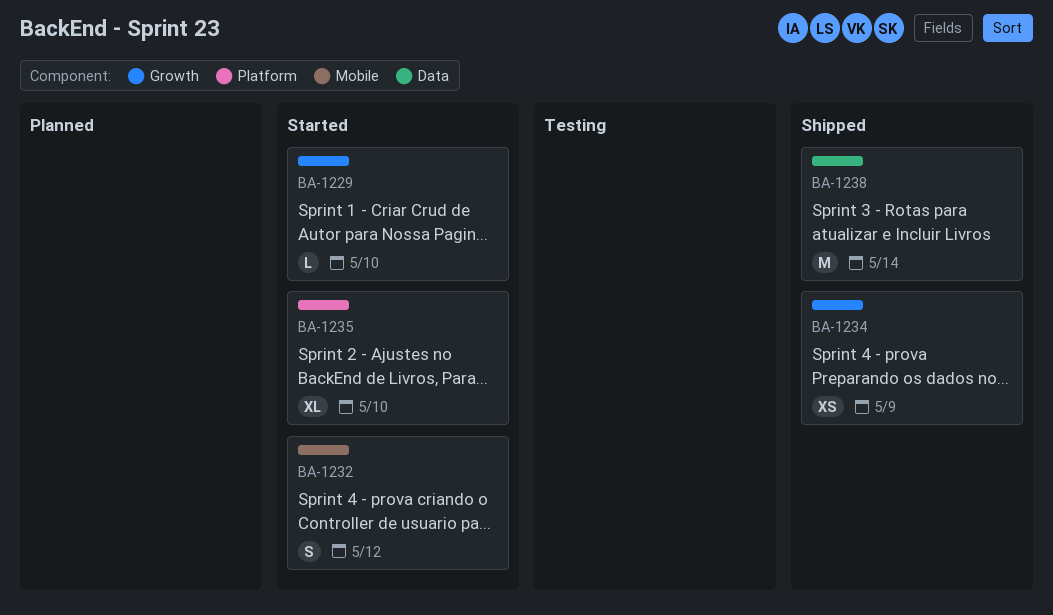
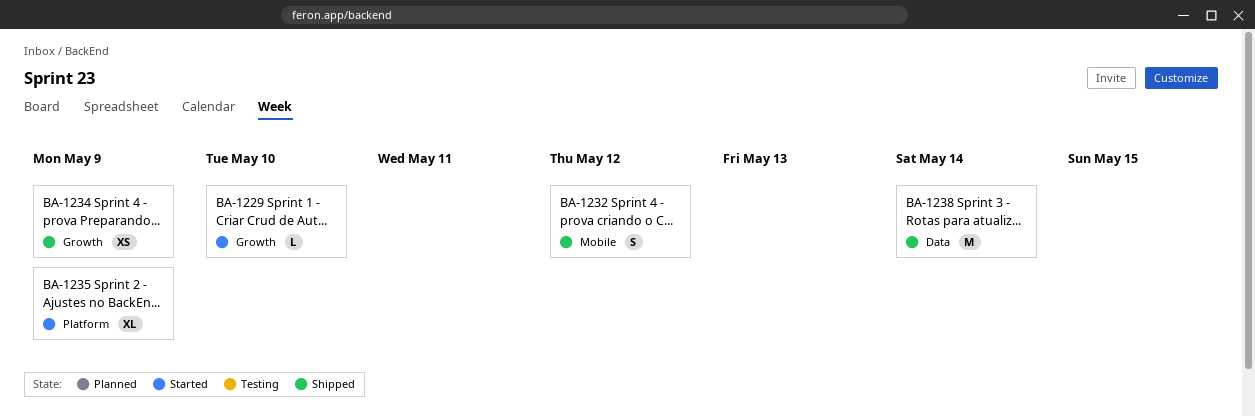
BA-1232, status: Started -> Shipped
BA-1235, due: May 10 -> May 9

